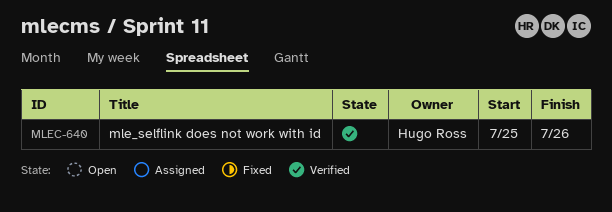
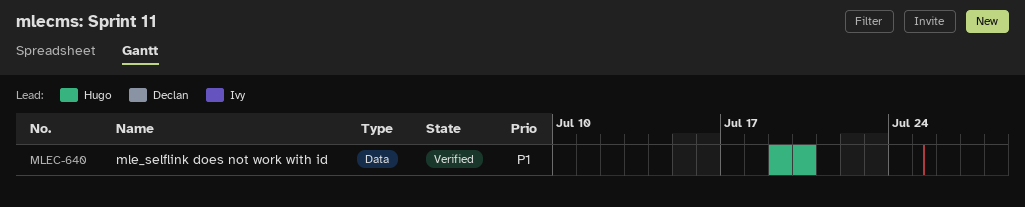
MLEC-640, start: Jul 25 -> Jul 19
MLEC-640, due: Jul 26 -> Jul 20

